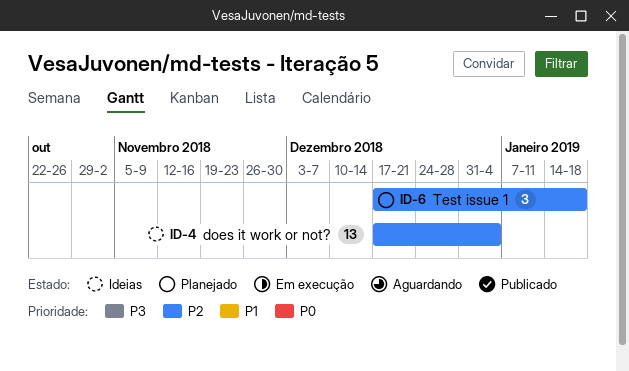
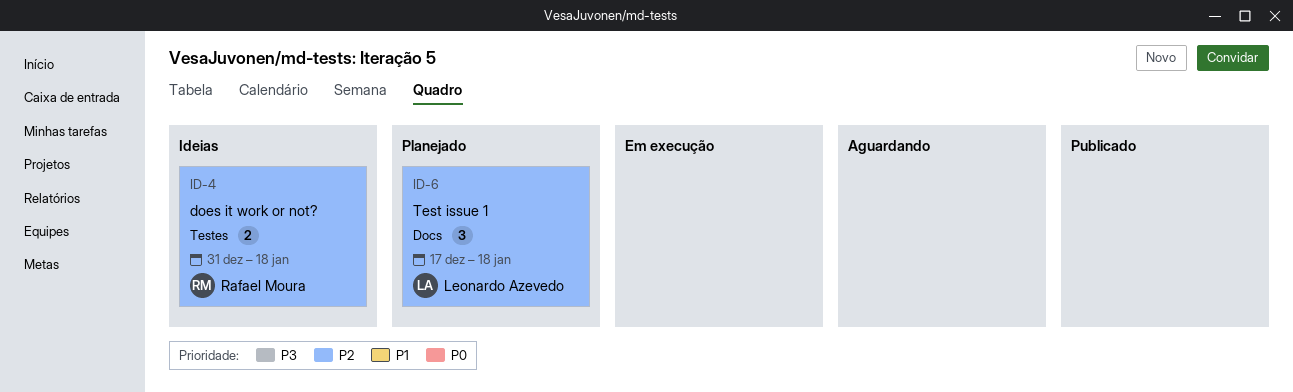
ID-4, estimate: 13 -> 2
ID-4, start: Dec 17 -> Dec 31
ID-4, due: Jan 4 -> Jan 18

